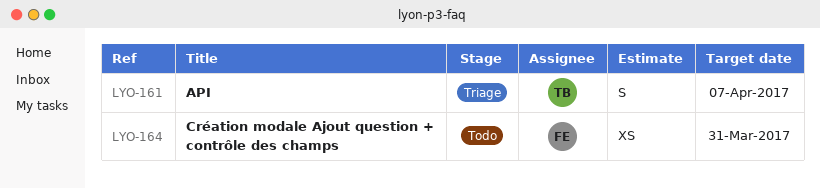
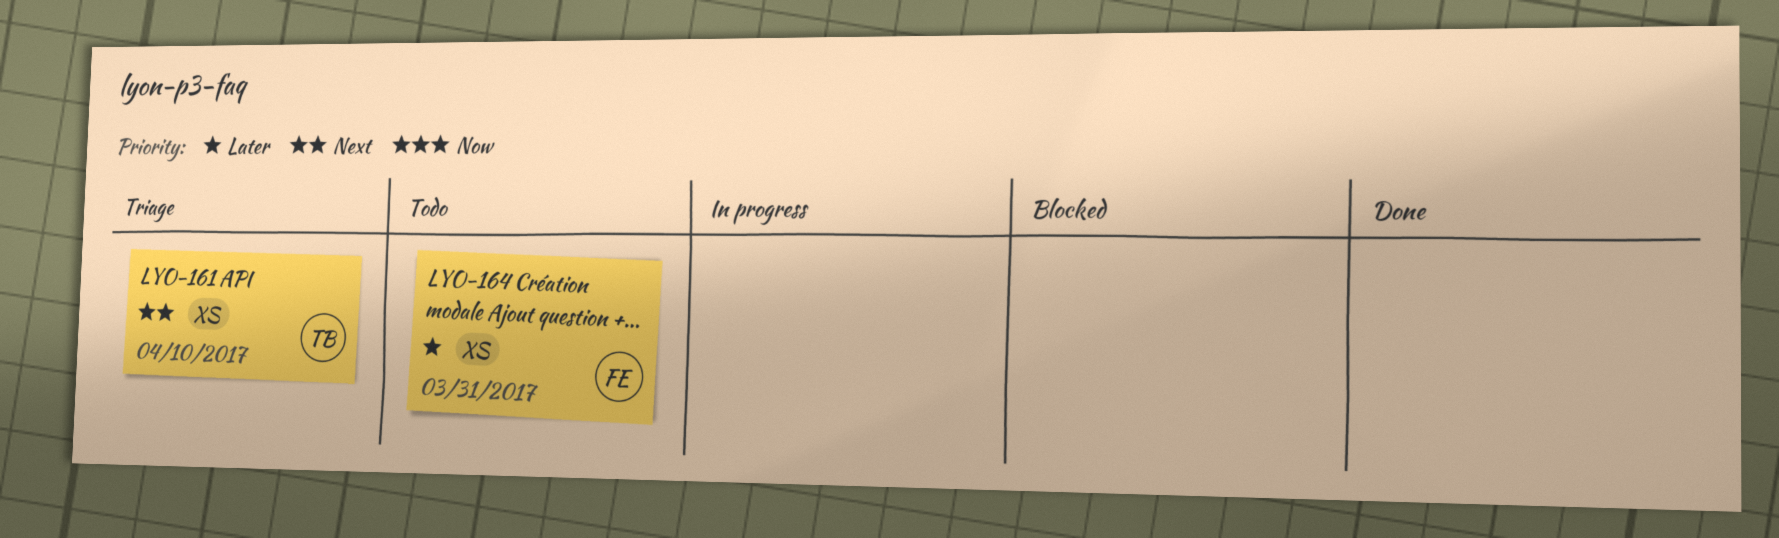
LYO-161, estimate: S -> XS
LYO-161, due: Apr 7 -> Apr 10

